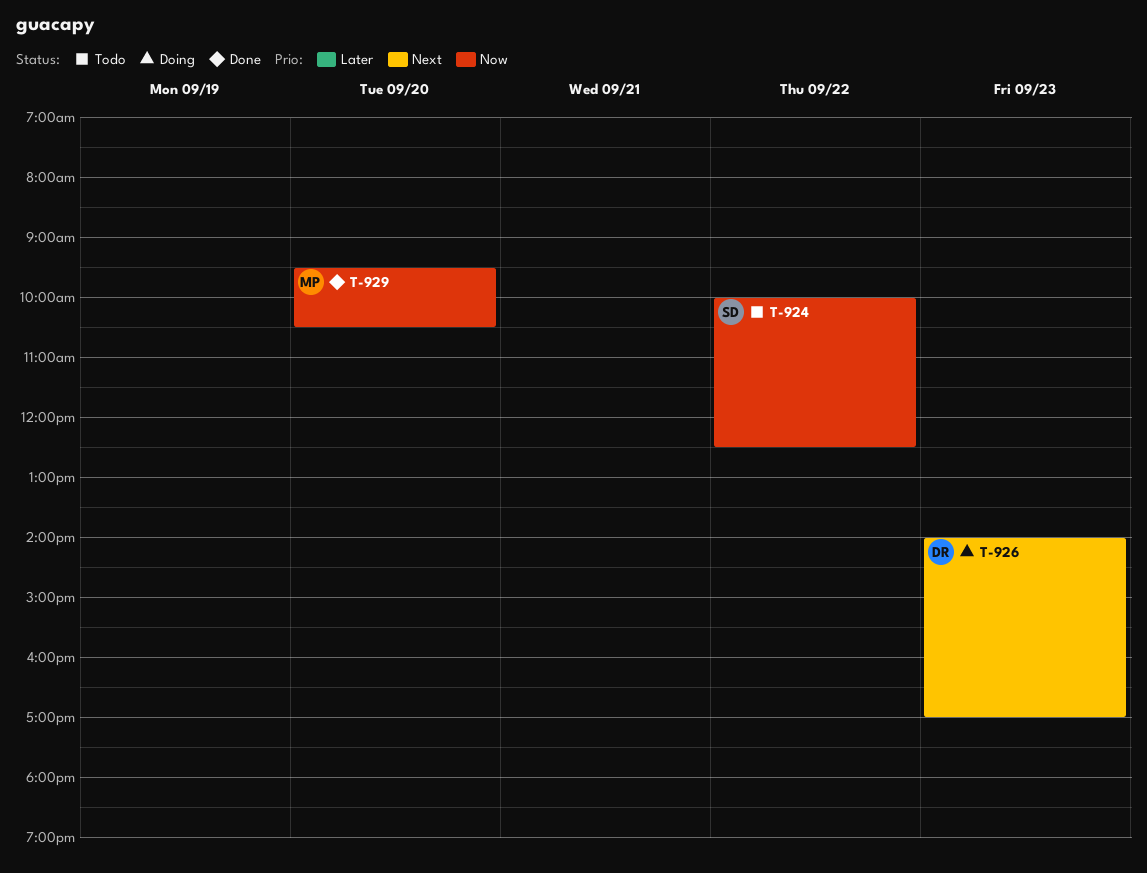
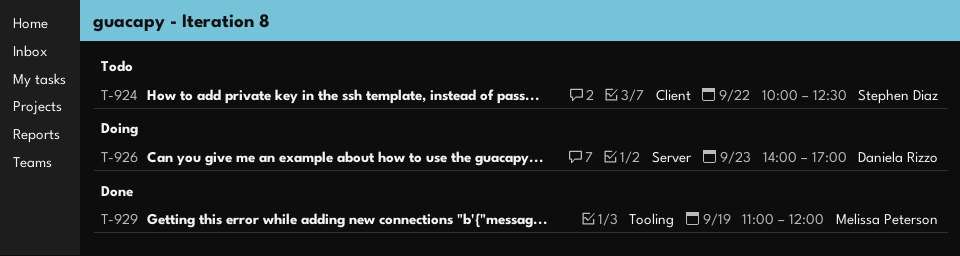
T-929, day: Sep 20 -> Sep 19
T-929, begins: 09:30 -> 11:00
T-929, ends: 10:30 -> 12:00

